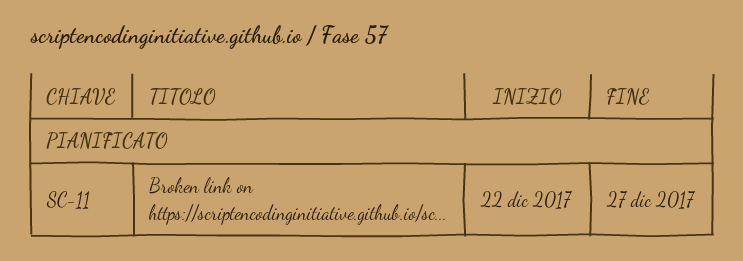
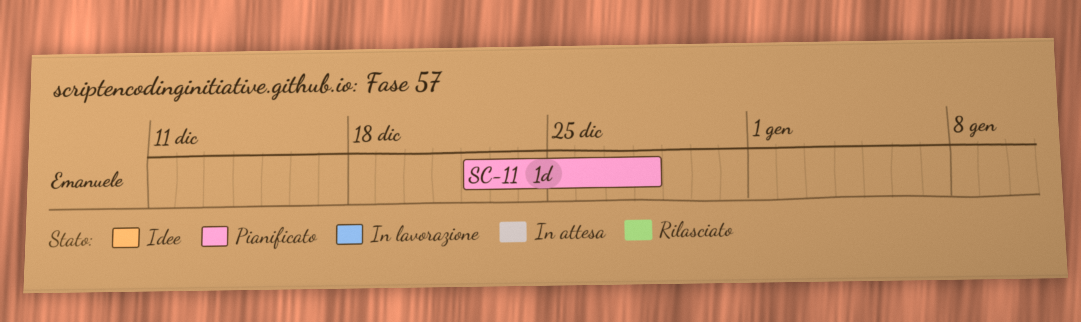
SC-11, due: Dec 27 -> Dec 28

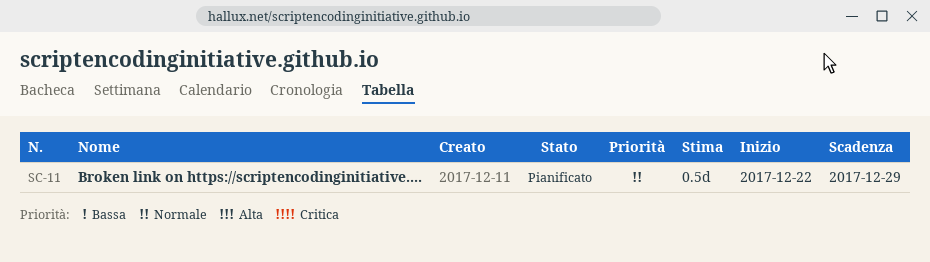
SC-11, estimate: 1d -> 0.5d
SC-11, due: Dec 28 -> Dec 29

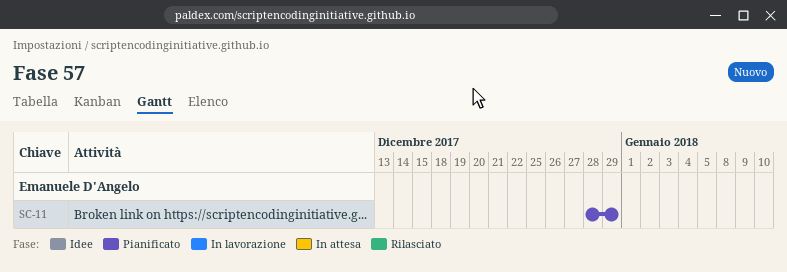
SC-11, start: Dec 22 -> Dec 28

